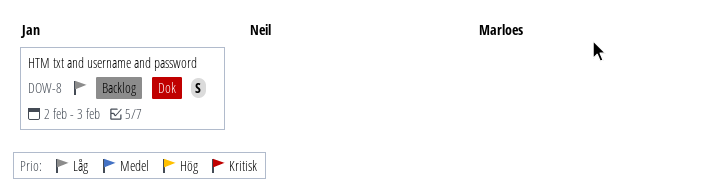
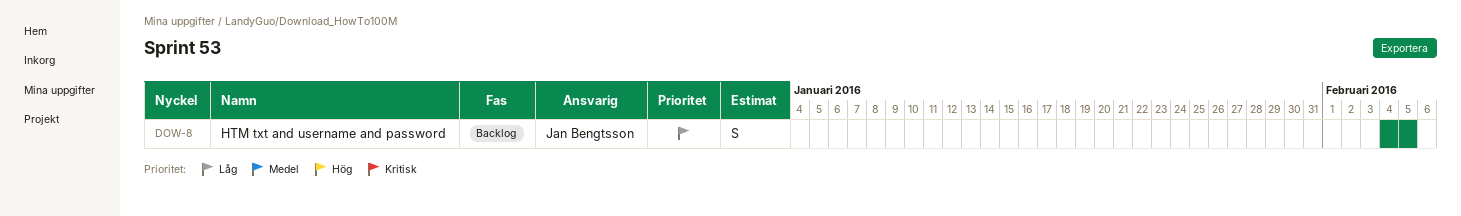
DOW-8, start: Feb 2 -> Feb 4
DOW-8, due: Feb 3 -> Feb 5

